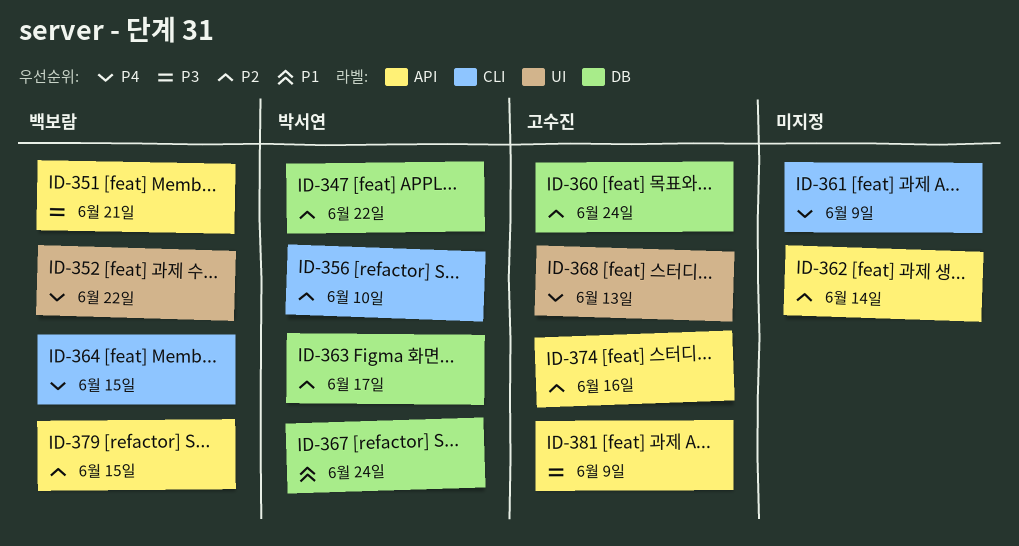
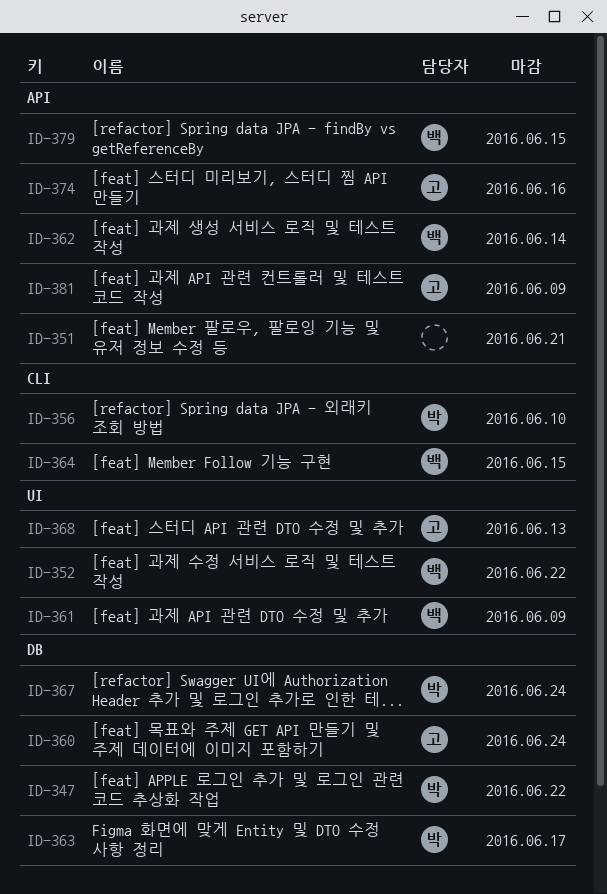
ID-351, owner: 백보람 -> none
ID-361, owner: none -> 백보람
ID-361, label: CLI -> UI
ID-362, owner: none -> 백보람

